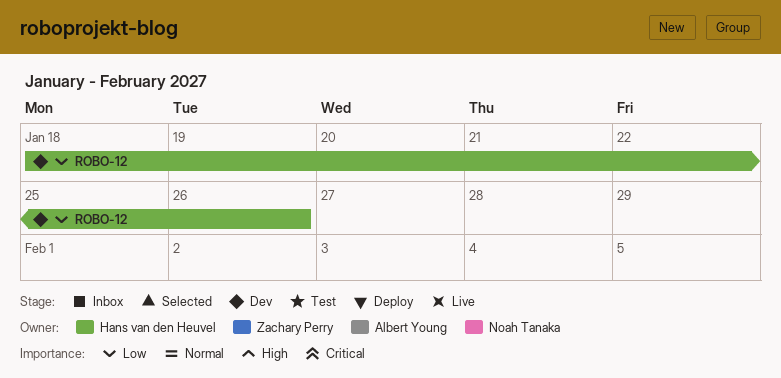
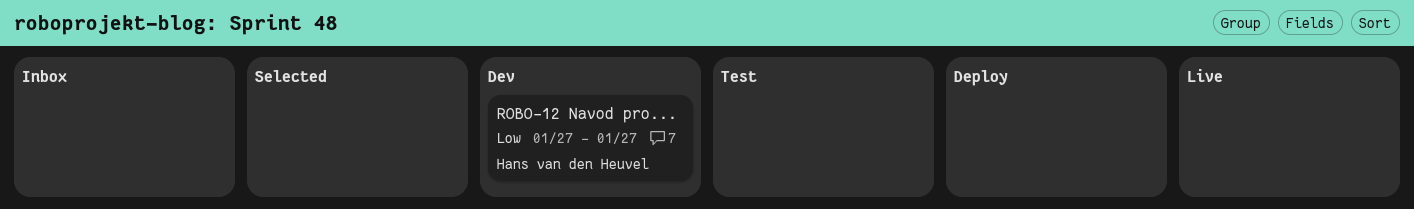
ROBO-12, start: Jan 18 -> Jan 27
ROBO-12, due: Jan 26 -> Jan 27

